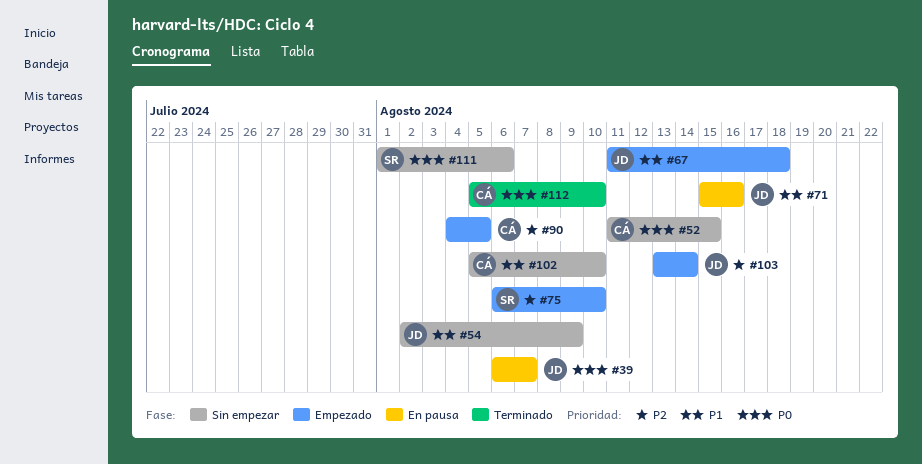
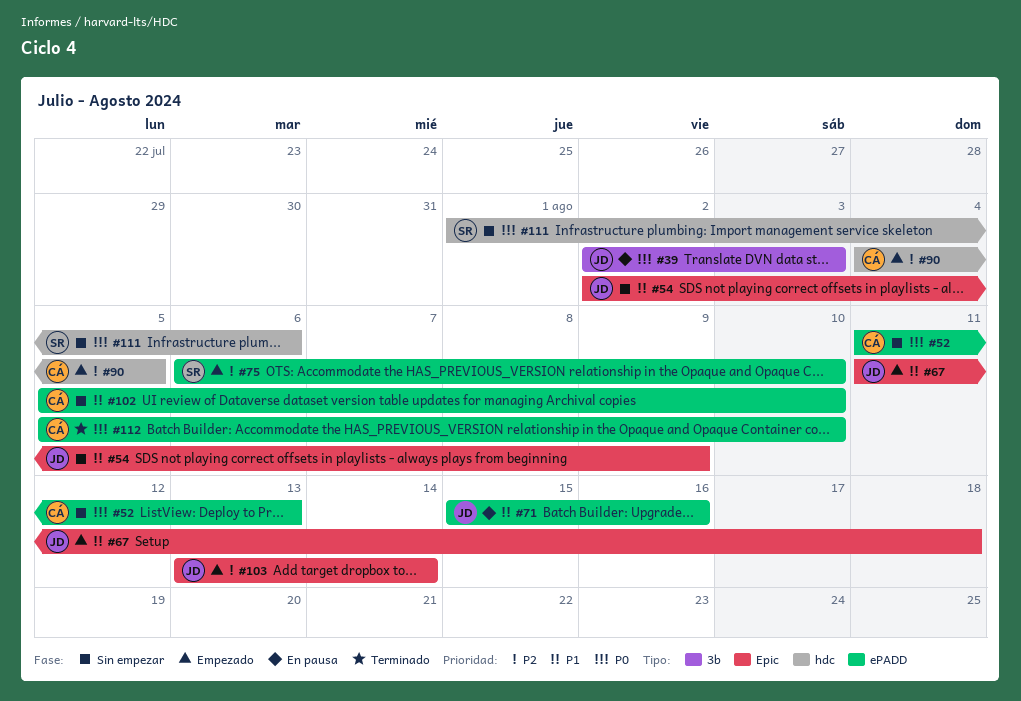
#39, start: Aug 6 -> Aug 2
#39, due: Aug 7 -> Aug 3
#52, due: Aug 15 -> Aug 13

